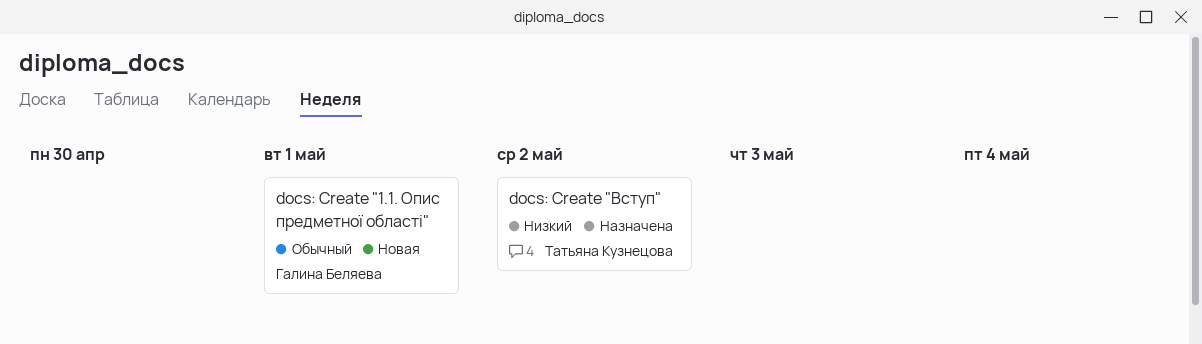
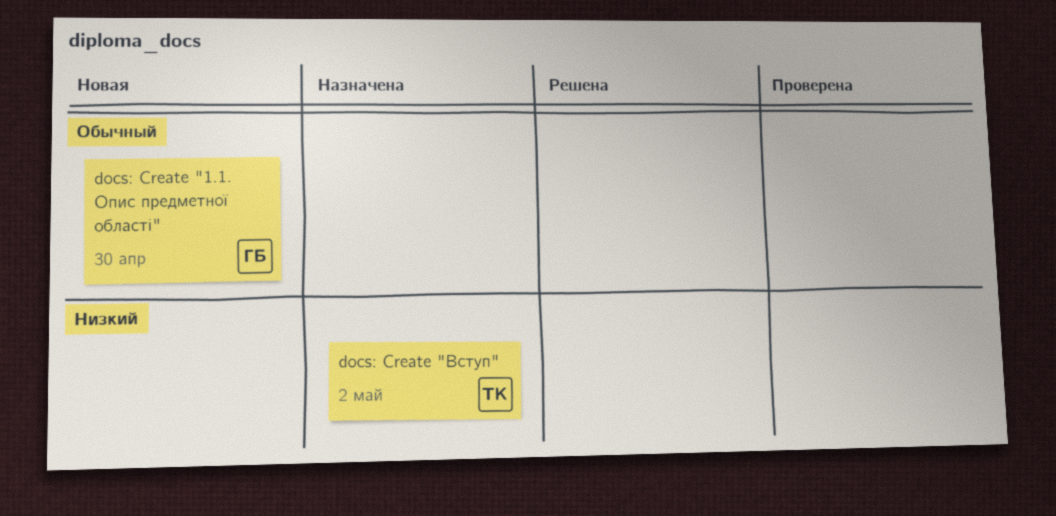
docs: Create "1.1. Опис предметної області", due: May 1 -> Apr 30

